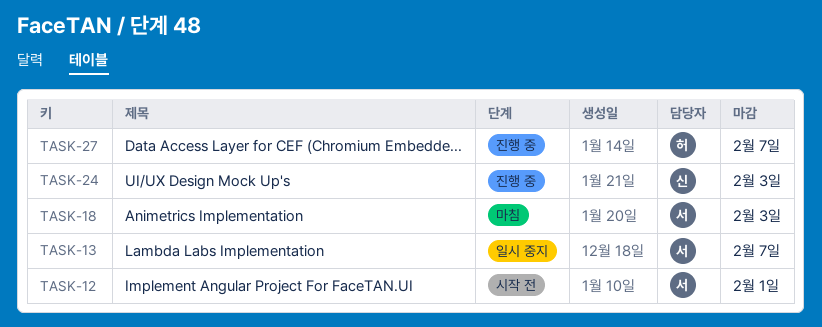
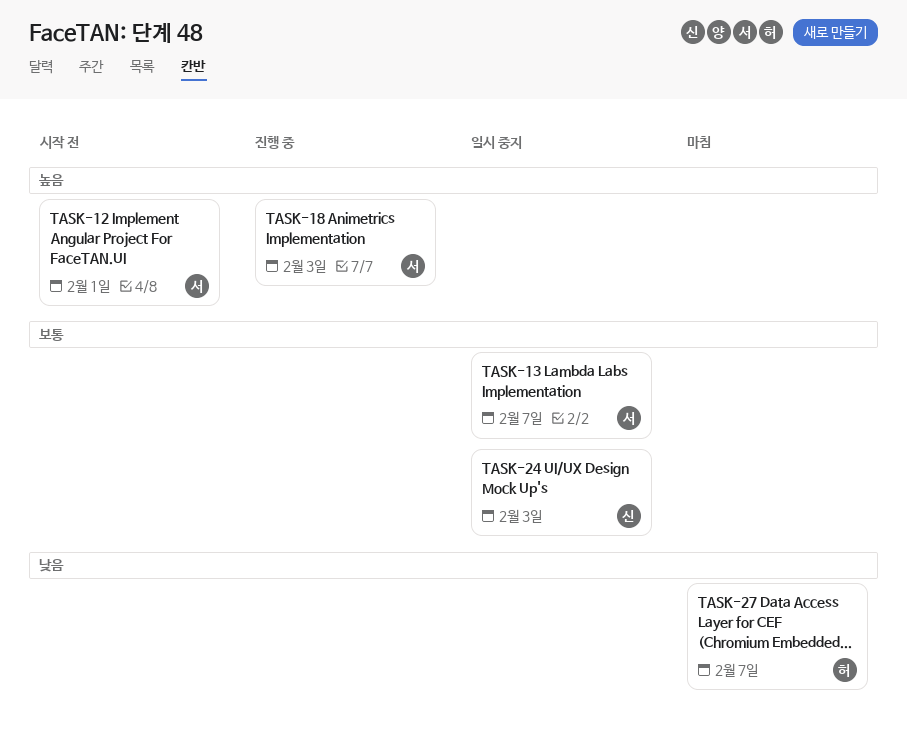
TASK-18, status: 마침 -> 진행 중
TASK-24, status: 진행 중 -> 일시 중지
TASK-27, status: 진행 중 -> 마침

